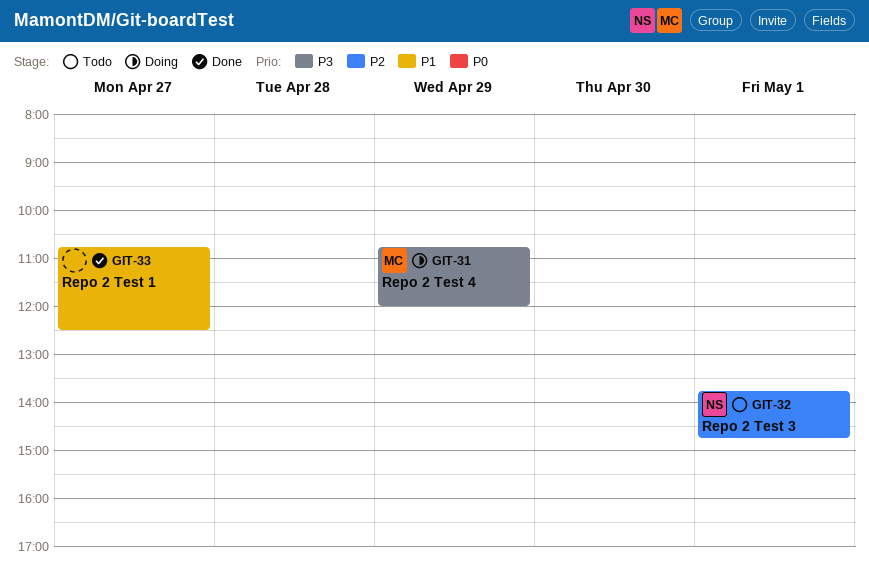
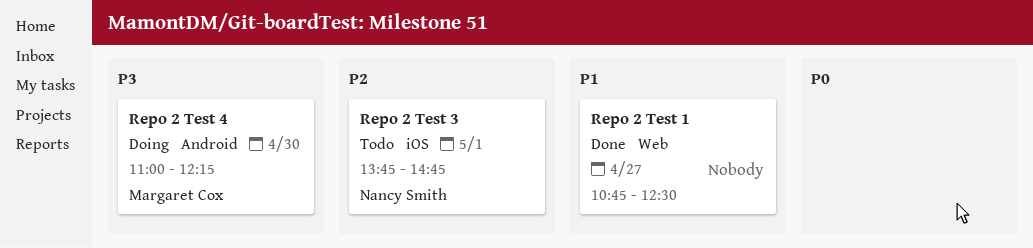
Repo 2 Test 4, day: Apr 29 -> Apr 30
Repo 2 Test 4, begins: 10:45 -> 11:00
Repo 2 Test 4, ends: 12:00 -> 12:15

